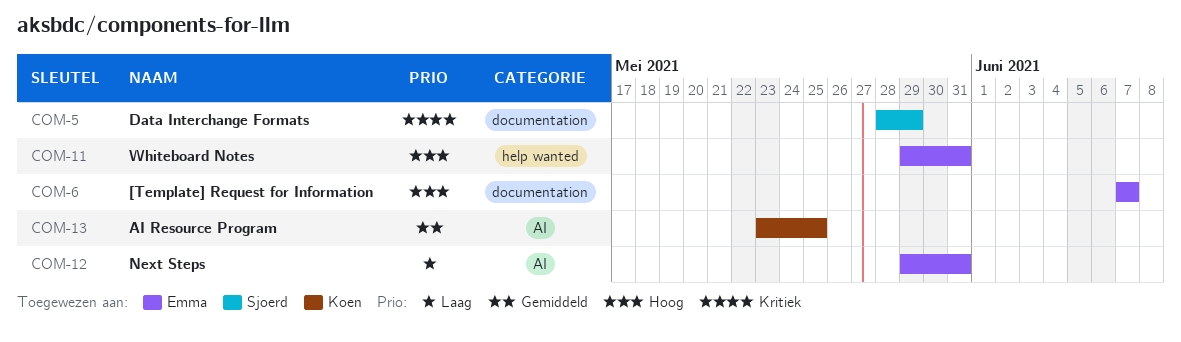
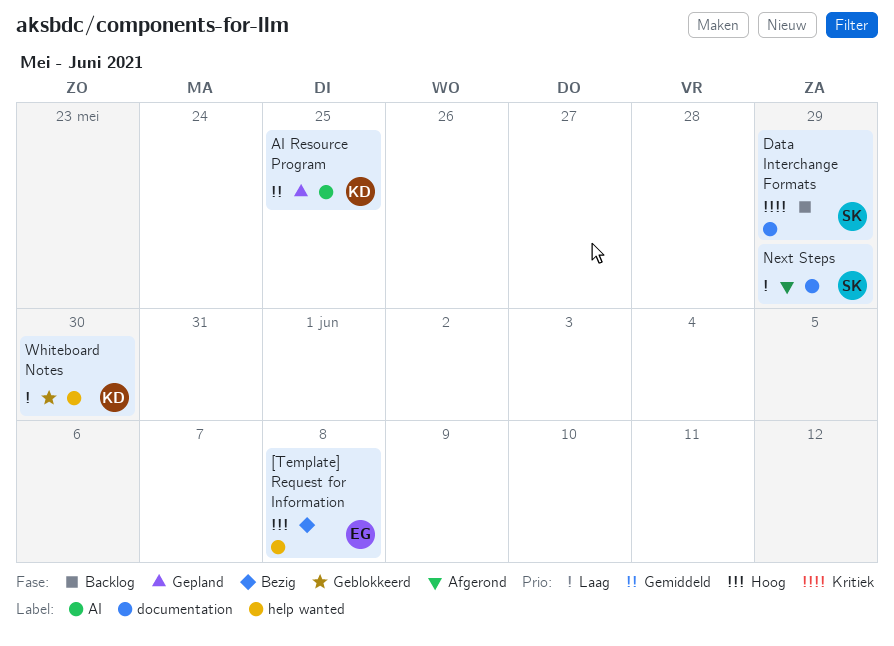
[Template] Request for Information, label: documentation -> help wanted
[Template] Request for Information, due: Jun 7 -> Jun 8
Next Steps, owner: Emma -> Sjoerd
Next Steps, label: AI -> documentation
Next Steps, due: May 31 -> May 29
Whiteboard Notes, owner: Emma -> Koen
Whiteboard Notes, priority: Hoog -> Laag
Whiteboard Notes, due: May 31 -> May 30

